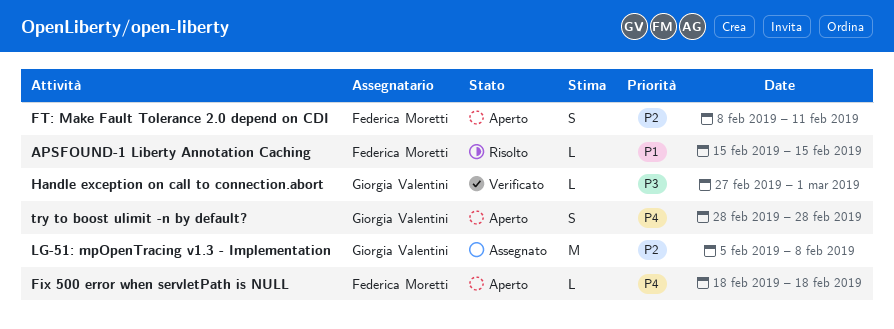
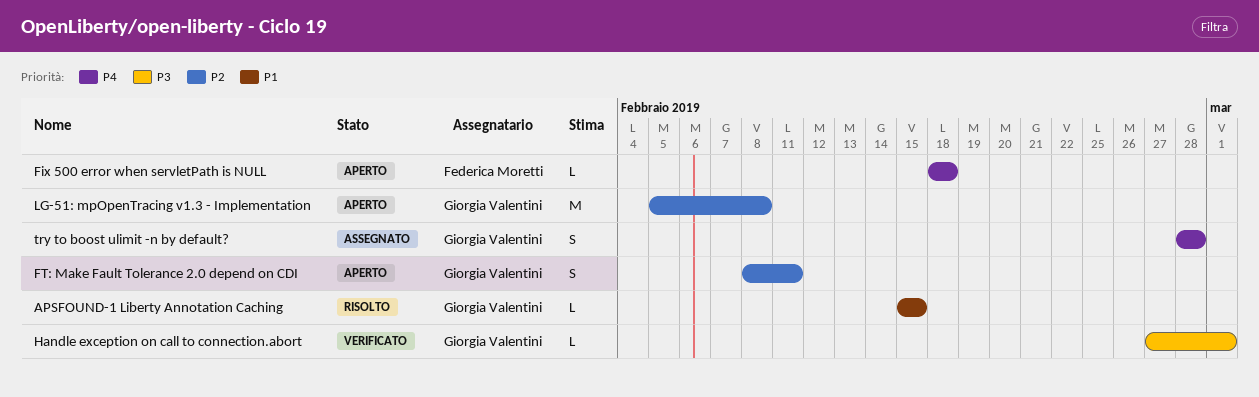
APSFOUND-1 Liberty Annotation Caching, owner: Federica Moretti -> Giorgia Valentini
FT: Make Fault Tolerance 2.0 depend on CDI, owner: Federica Moretti -> Giorgia Valentini
LG-51: mpOpenTracing v1.3 - Implementation, status: Assegnato -> Aperto
try to boost ulimit -n by default?, status: Aperto -> Assegnato

